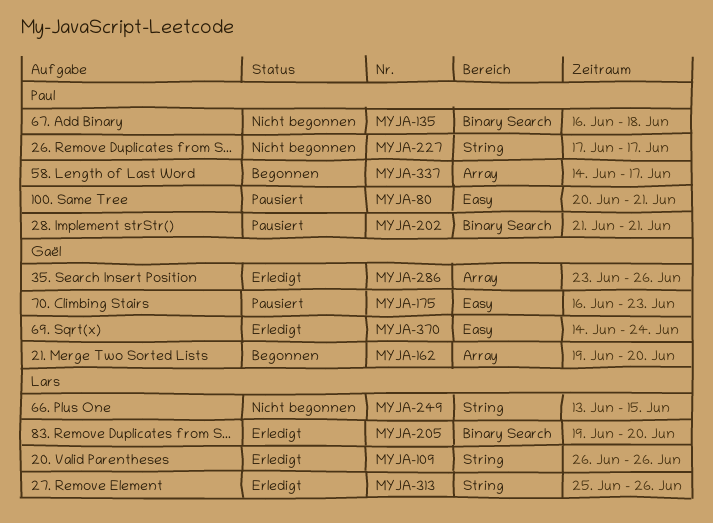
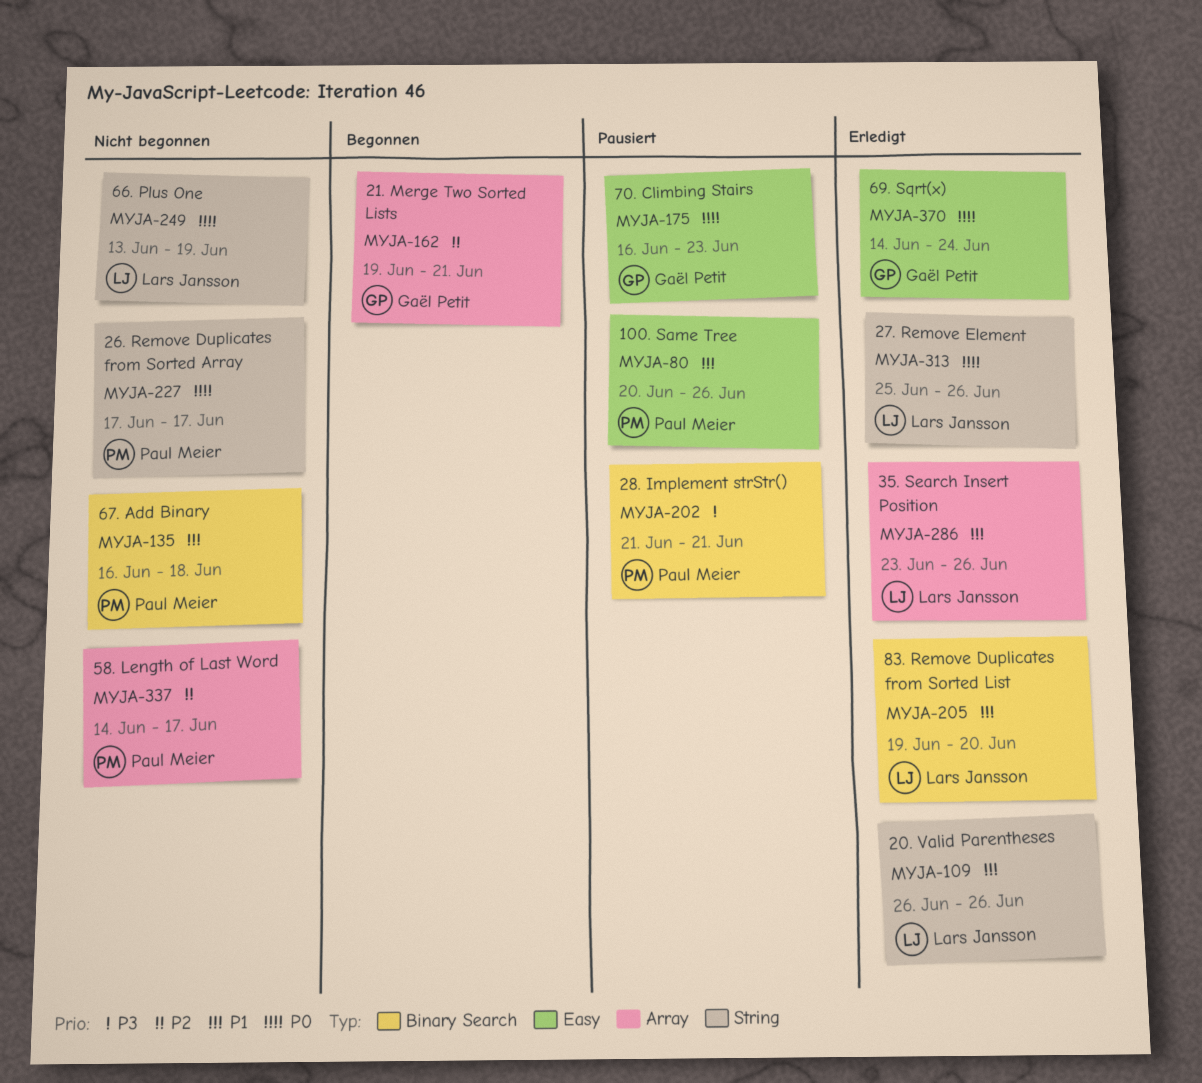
MYJA-80, due: Jun 21 -> Jun 26
MYJA-162, due: Jun 20 -> Jun 21
MYJA-249, due: Jun 15 -> Jun 19
MYJA-286, owner: Gaël Petit -> Lars Jansson
MYJA-337, status: Begonnen -> Nicht begonnen

